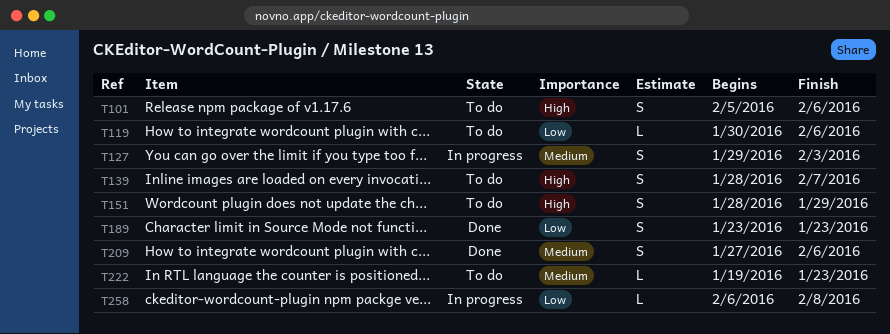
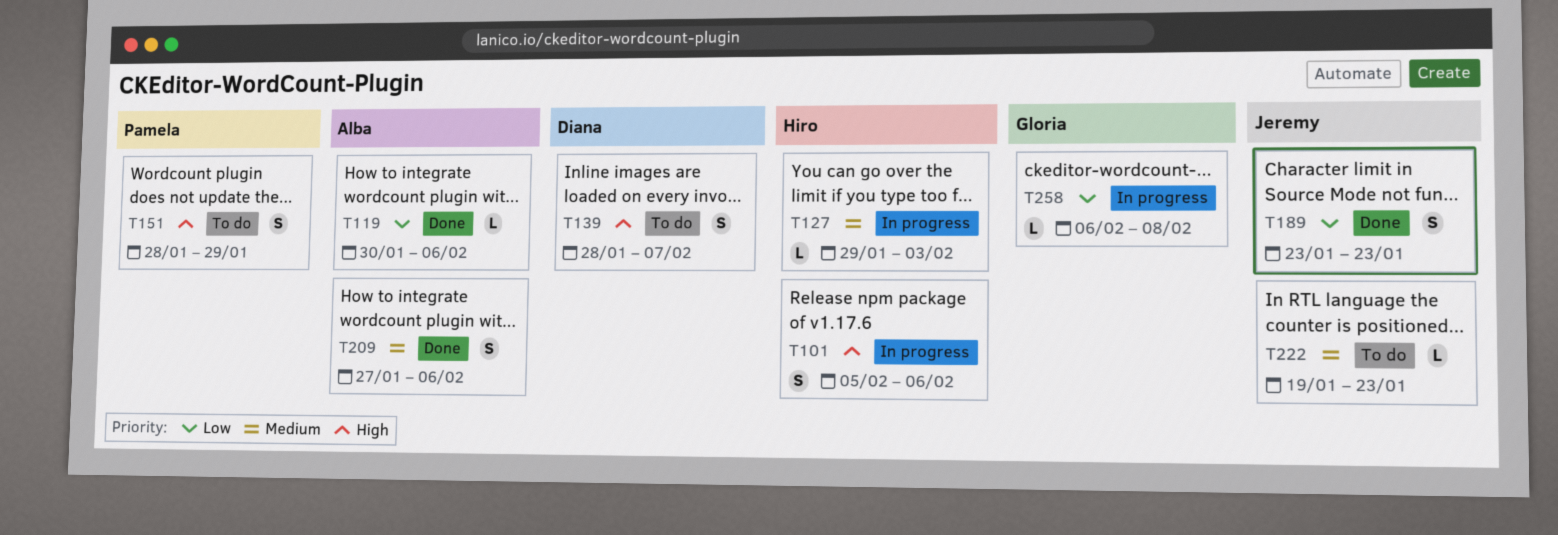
T101, status: To do -> In progress
T119, status: To do -> Done
T127, estimate: S -> L

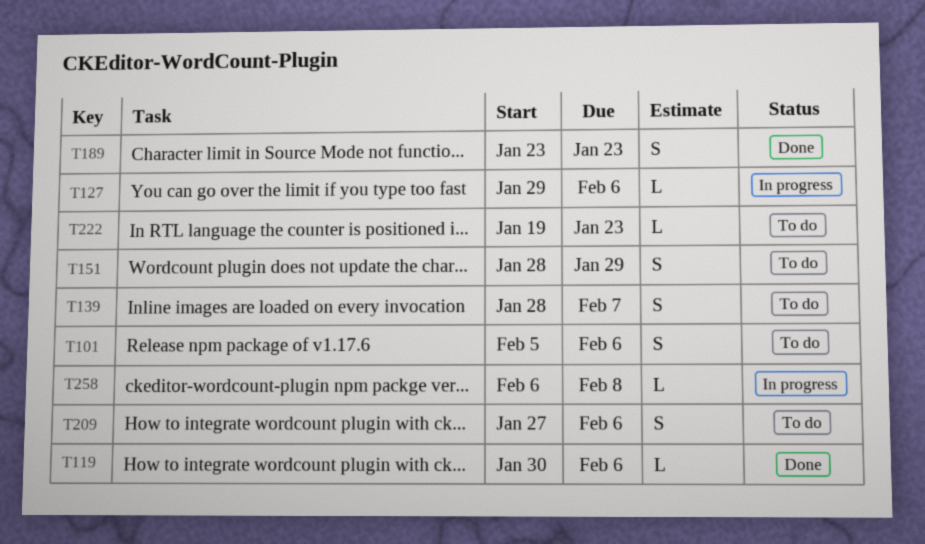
T101, status: In progress -> To do
T127, due: Feb 3 -> Feb 6
T209, status: Done -> To do

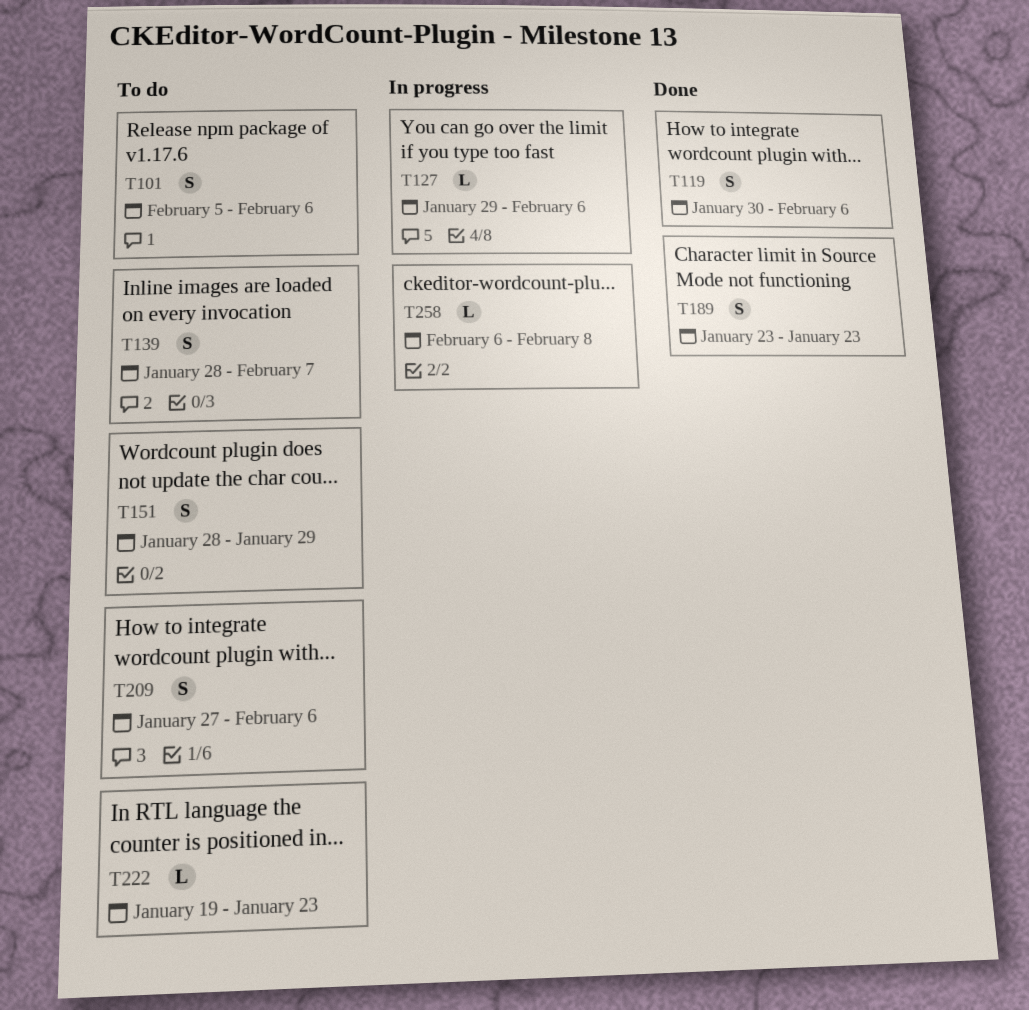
T119, estimate: L -> S

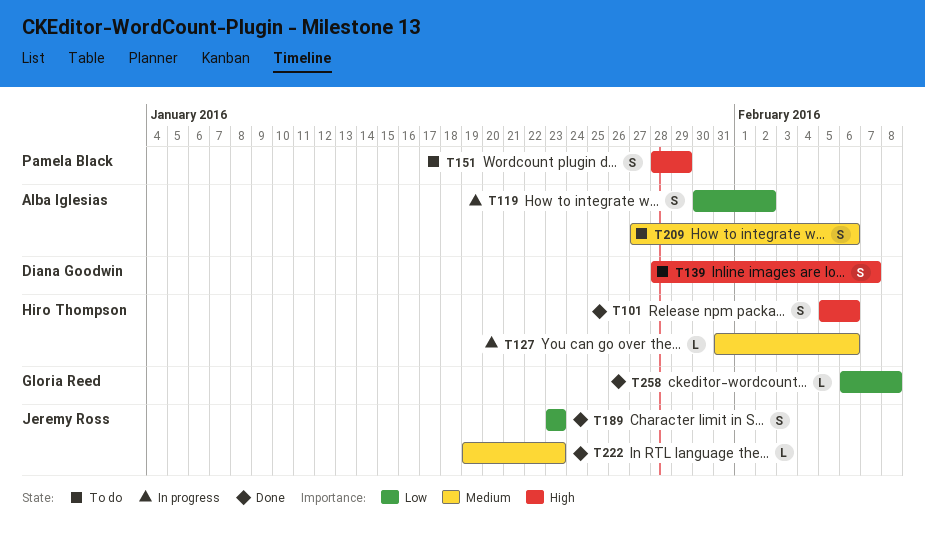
T101, status: To do -> Done
T119, status: Done -> In progress
T119, due: Feb 6 -> Feb 2
T127, start: Jan 29 -> Jan 31
T222, status: To do -> Done
T258, status: In progress -> Done

